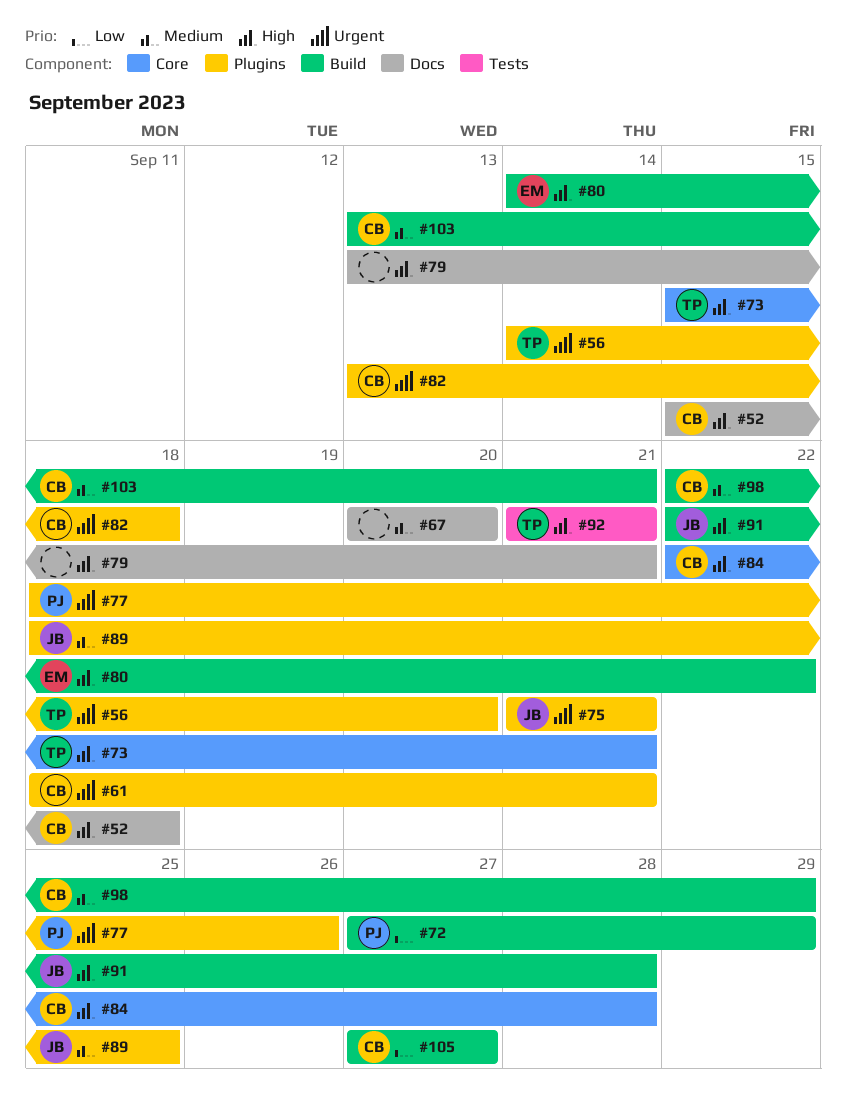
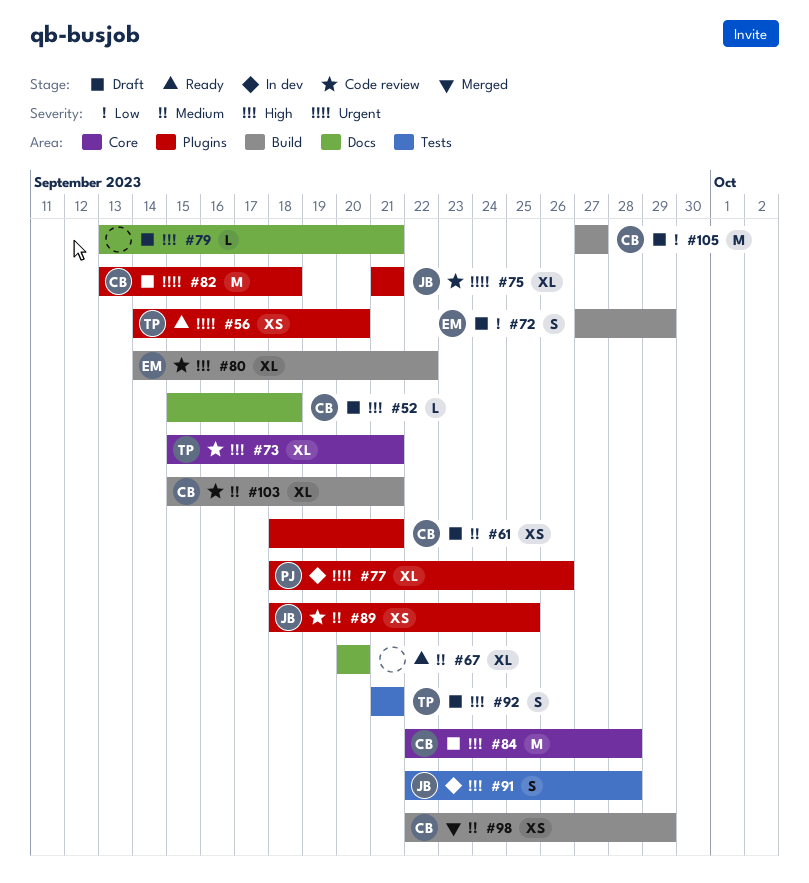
#61, priority: Urgent -> Medium
#72, owner: PJ -> EM
#91, label: Build -> Tests
#103, start: Sep 13 -> Sep 15

